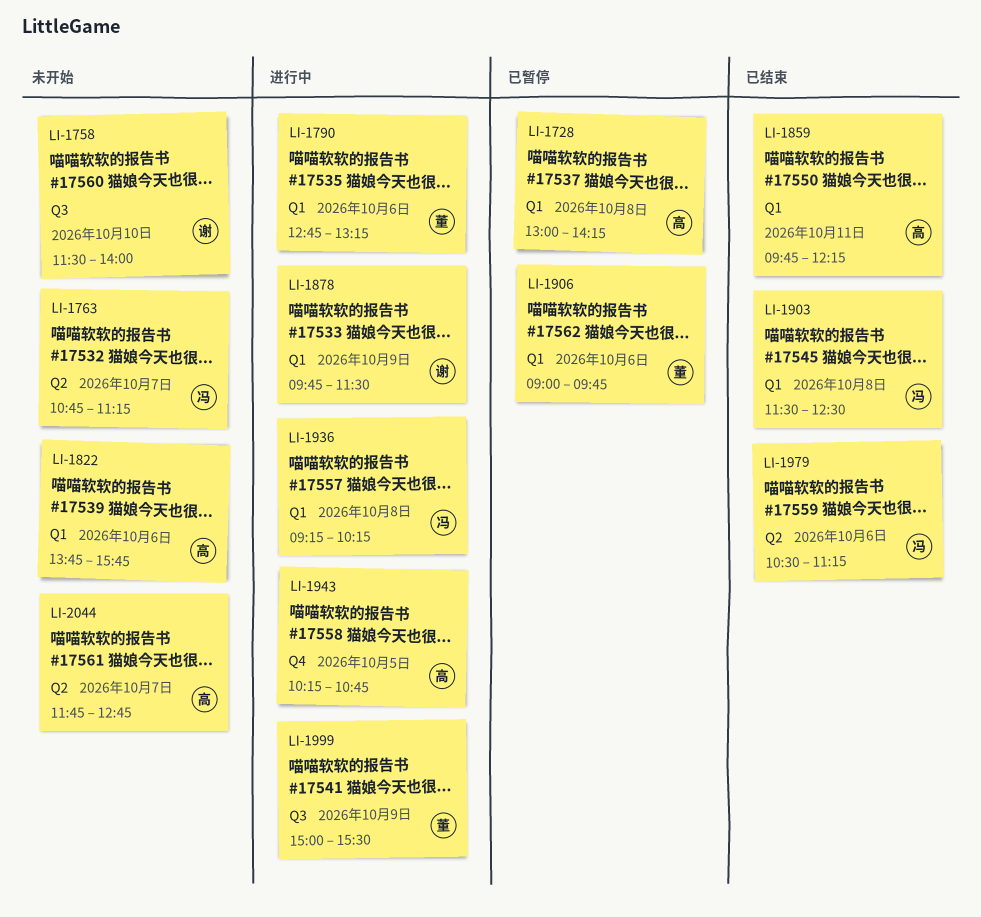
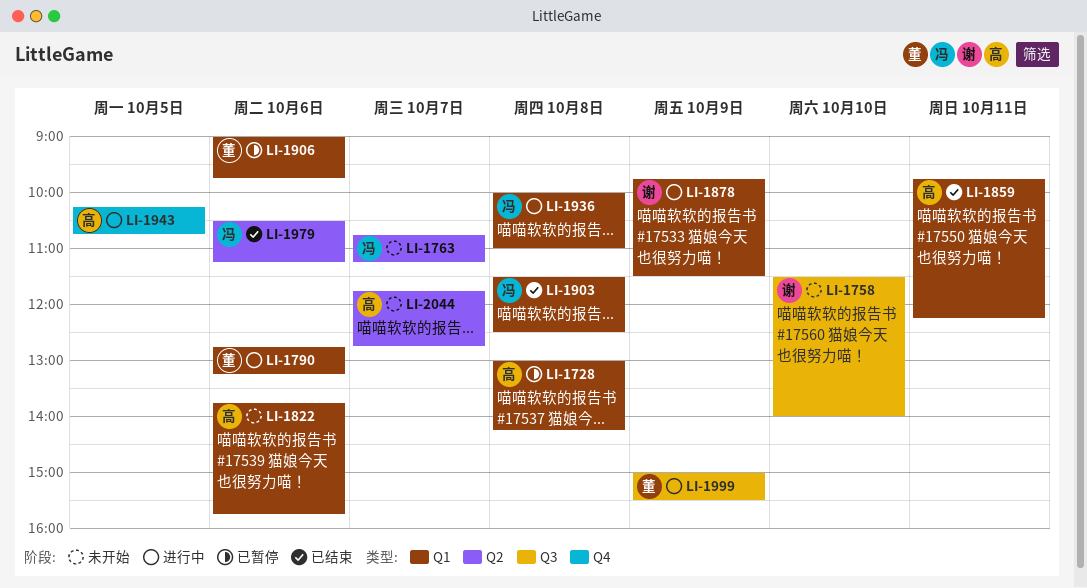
LI-1936, begins: 09:15 -> 10:00
LI-1936, ends: 10:15 -> 11:00

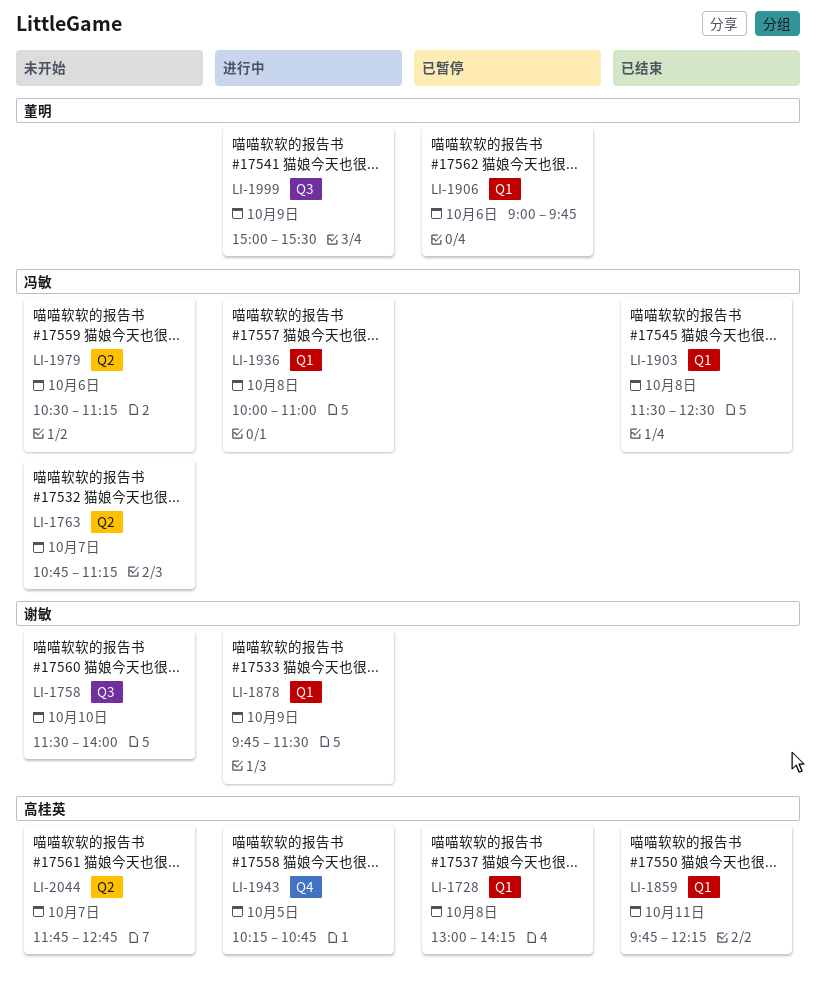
LI-1790: present -> none
LI-1822: present -> none
LI-1979, status: 已结束 -> 未开始

